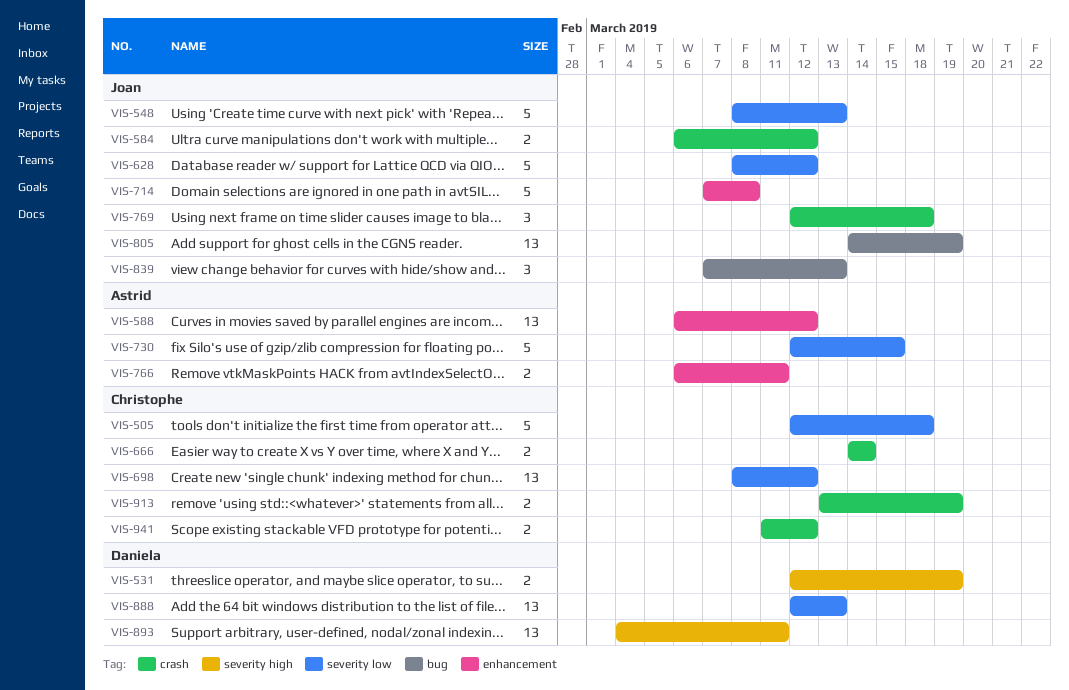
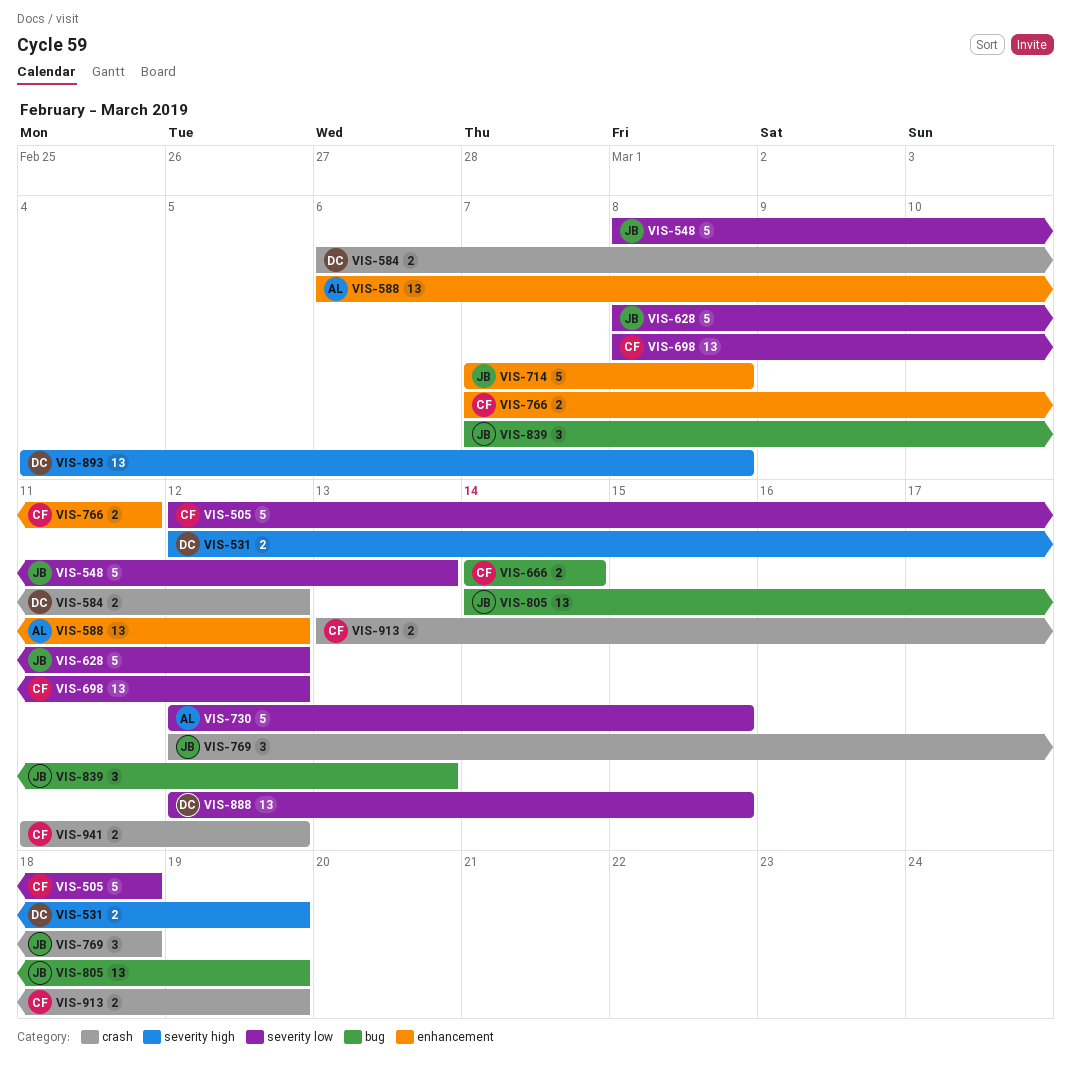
VIS-584, owner: Joan -> Daniela
VIS-666, label: crash -> bug
VIS-766, owner: Astrid -> Christophe
VIS-766, start: Mar 6 -> Mar 7
VIS-888, due: Mar 13 -> Mar 15
VIS-893, due: Mar 11 -> Mar 8

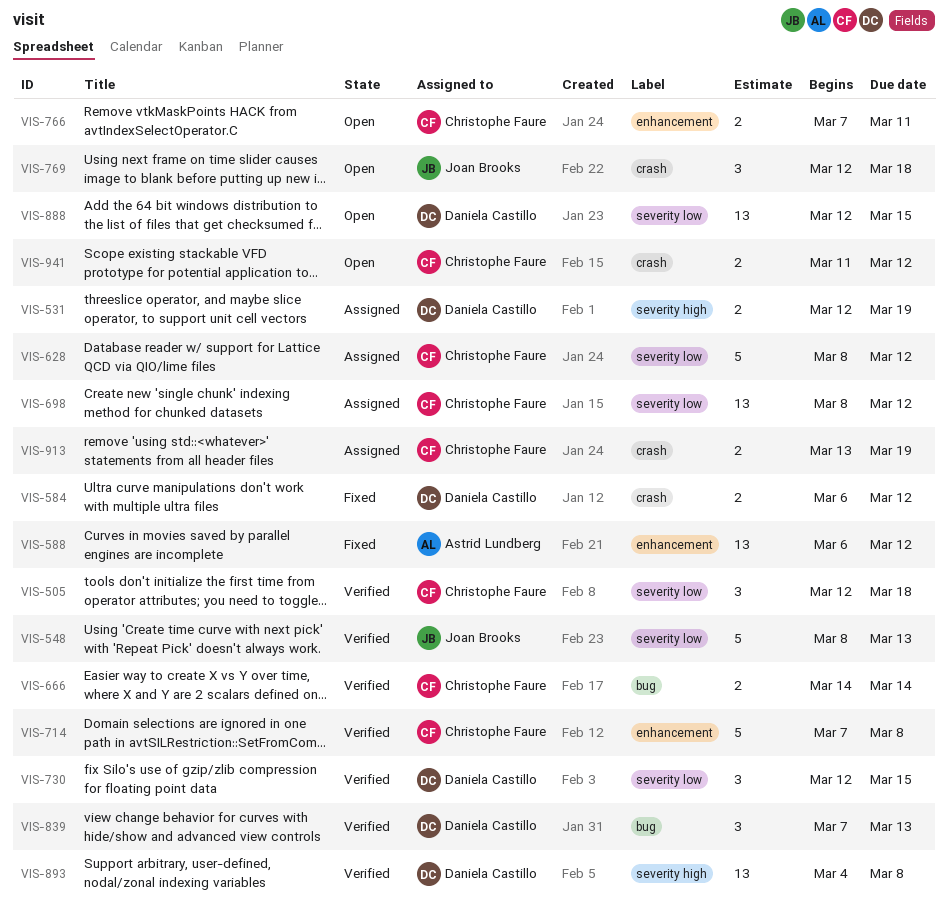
VIS-505, estimate: 5 -> 3
VIS-628, owner: Joan Brooks -> Christophe Faure
VIS-714, owner: Joan Brooks -> Christophe Faure
VIS-730, owner: Astrid Lundberg -> Daniela Castillo
VIS-730, estimate: 5 -> 3
VIS-805: present -> none
VIS-839, owner: Joan Brooks -> Daniela Castillo

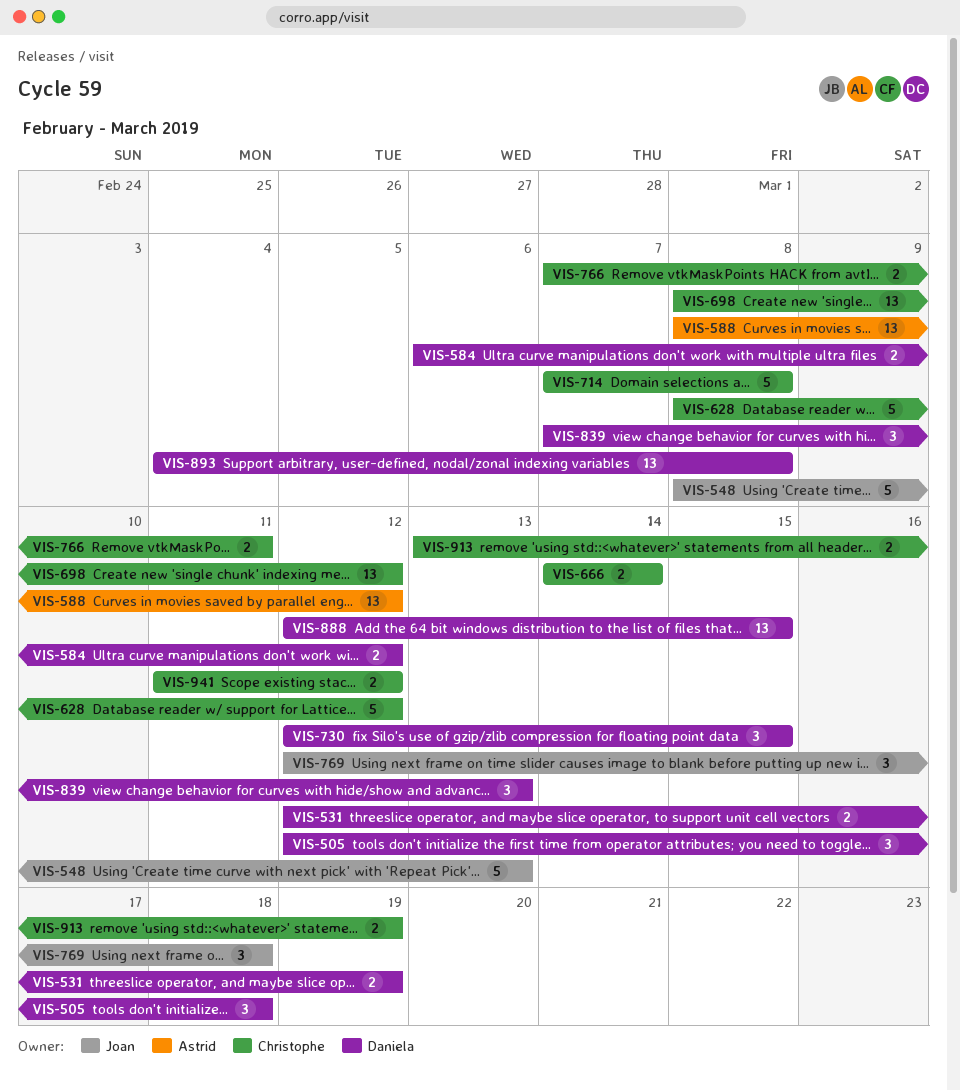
VIS-505, owner: Christophe Faure -> Daniela Castillo
VIS-588, start: Mar 6 -> Mar 8

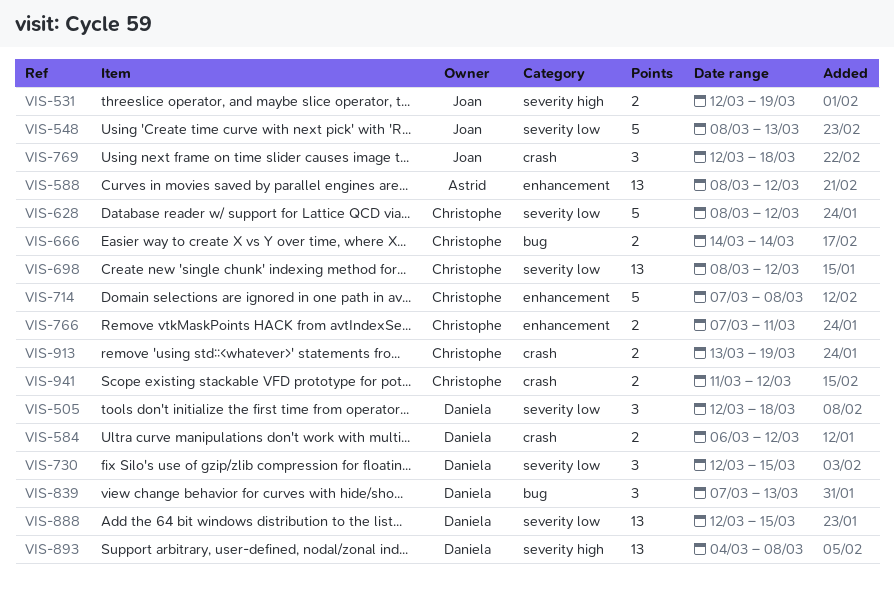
VIS-531, owner: Daniela -> Joan

